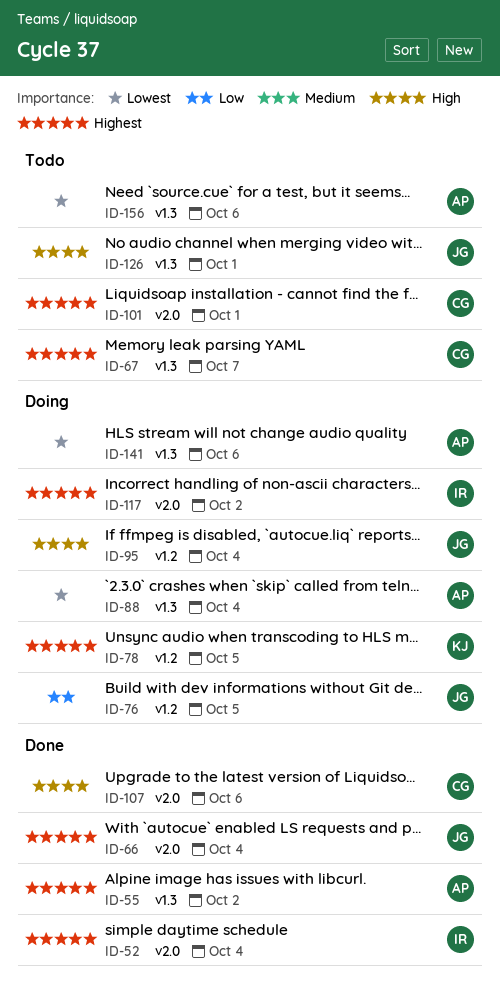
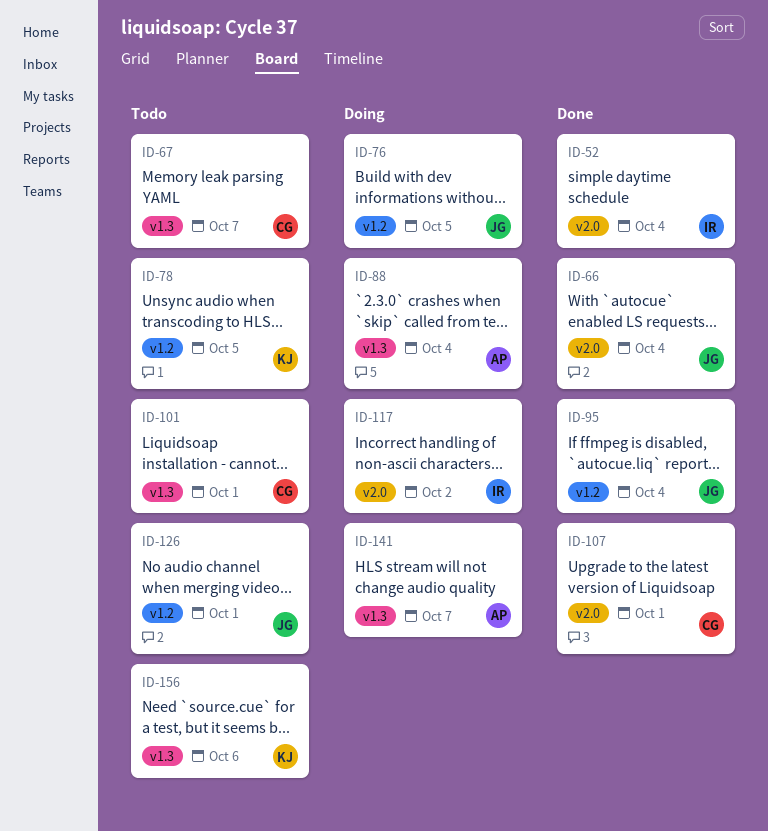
ID-55: present -> none
ID-78, status: Doing -> Todo
ID-95, status: Doing -> Done
ID-101, label: v2.0 -> v1.3
ID-107, due: Oct 6 -> Oct 1
ID-126, label: v1.3 -> v1.2
ID-141, due: Oct 6 -> Oct 7
ID-156, owner: AP -> KJ

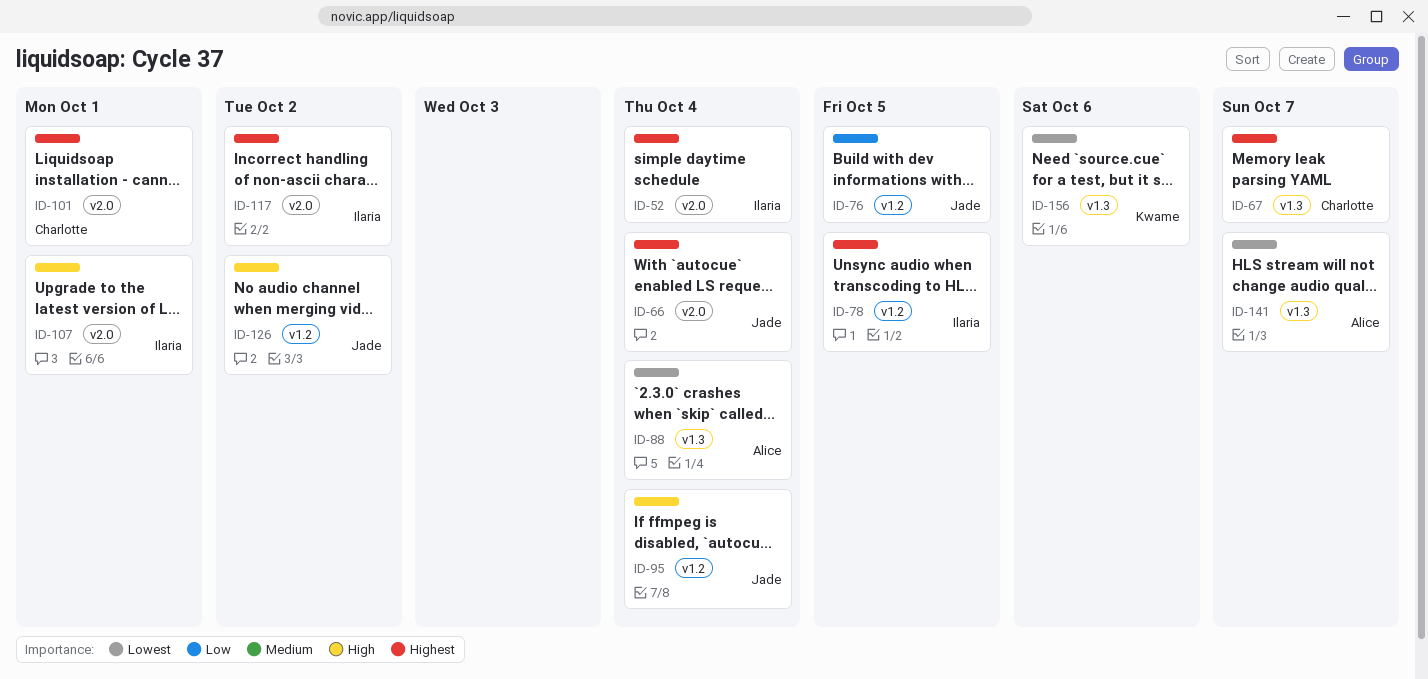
ID-78, owner: Kwame -> Ilaria
ID-101, label: v1.3 -> v2.0
ID-107, owner: Charlotte -> Ilaria
ID-126, due: Oct 1 -> Oct 2

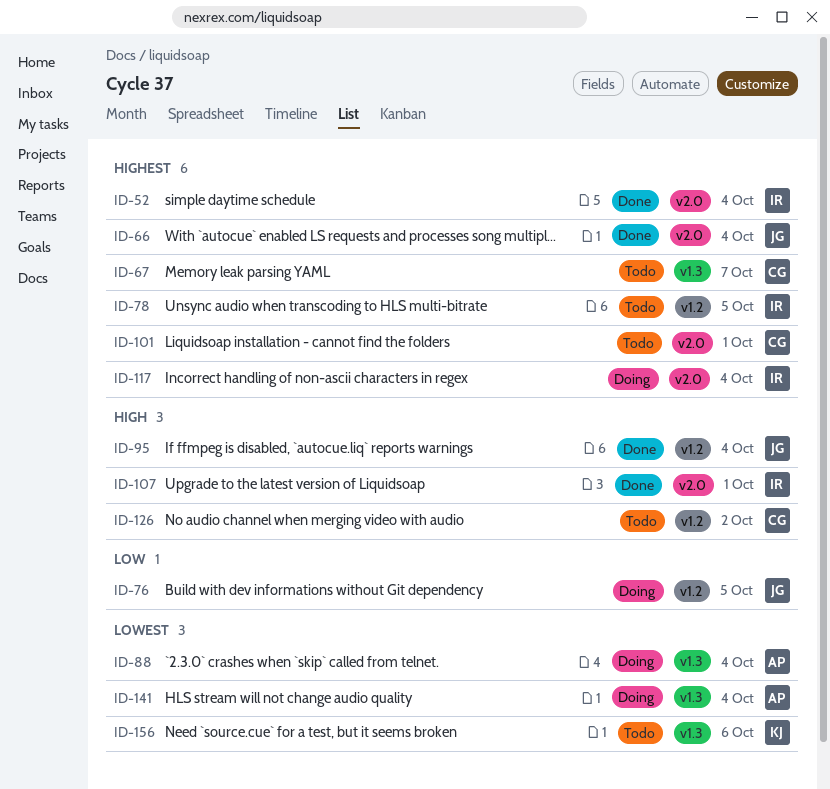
ID-117, due: Oct 2 -> Oct 4
ID-126, owner: Jade -> Charlotte
ID-141, due: Oct 7 -> Oct 4

